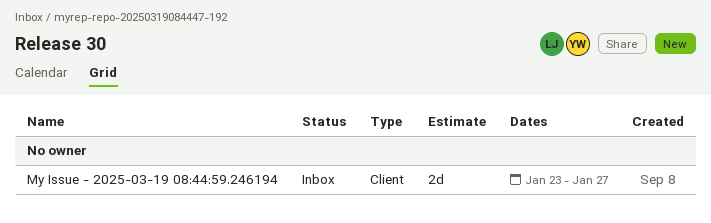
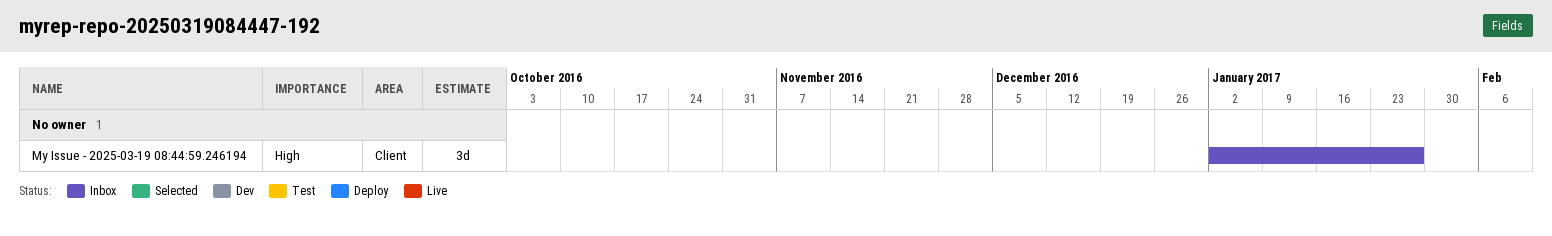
My Issue - 2025-03-19 08:44:59.246194, estimate: 2d -> 3d
My Issue - 2025-03-19 08:44:59.246194, start: Jan 23 -> Jan 2

